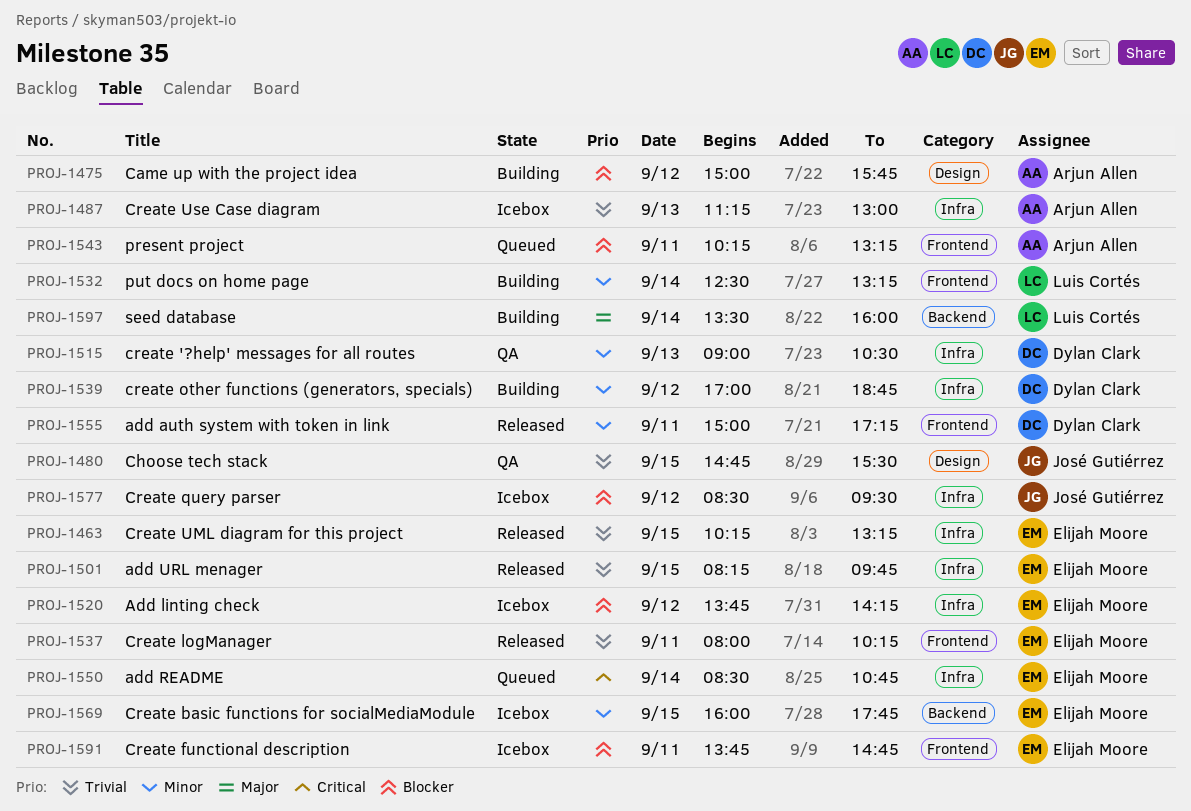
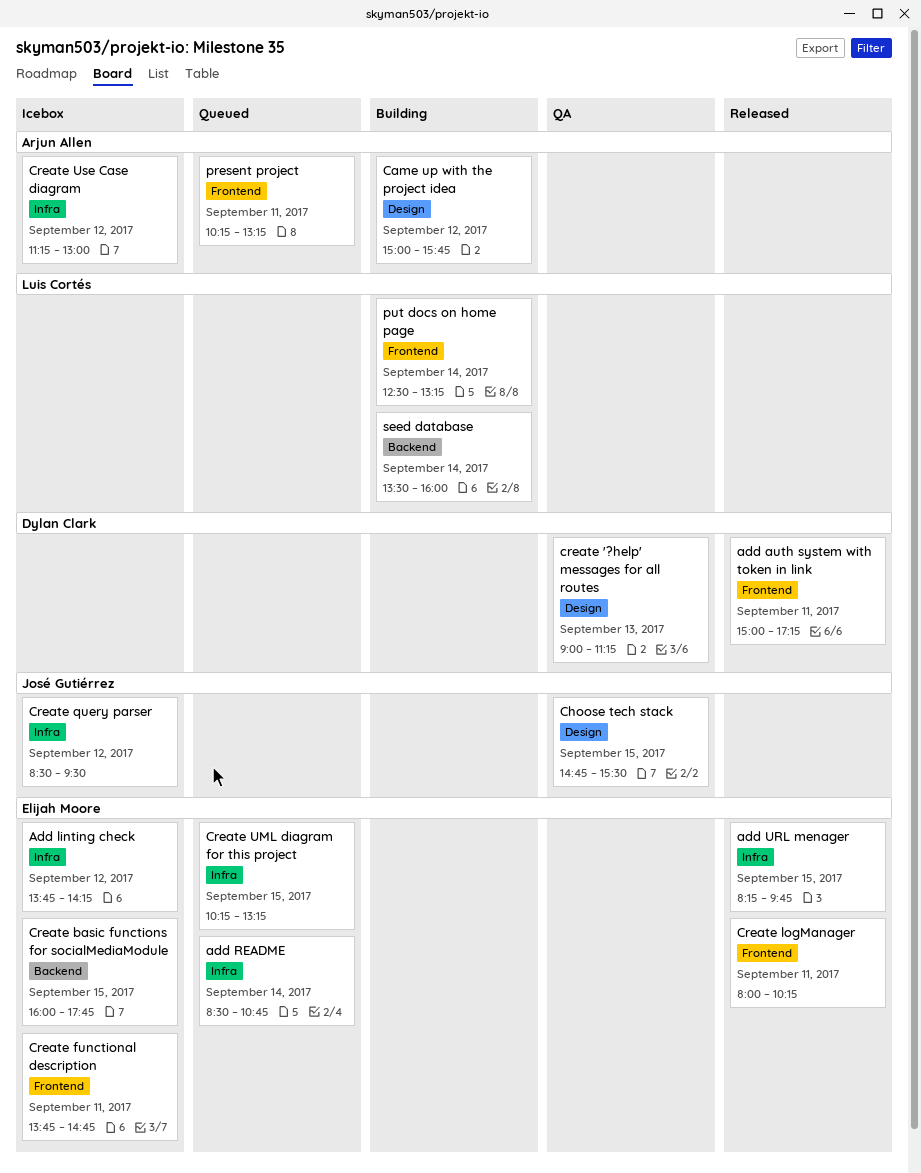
create '?help' messages for all routes, label: Infra -> Design
create '?help' messages for all routes, ends: 10:30 -> 11:15
create other functions (generators, specials): present -> none
Create UML diagram for this project, status: Released -> Queued
Create Use Case diagram, day: Sep 13 -> Sep 12

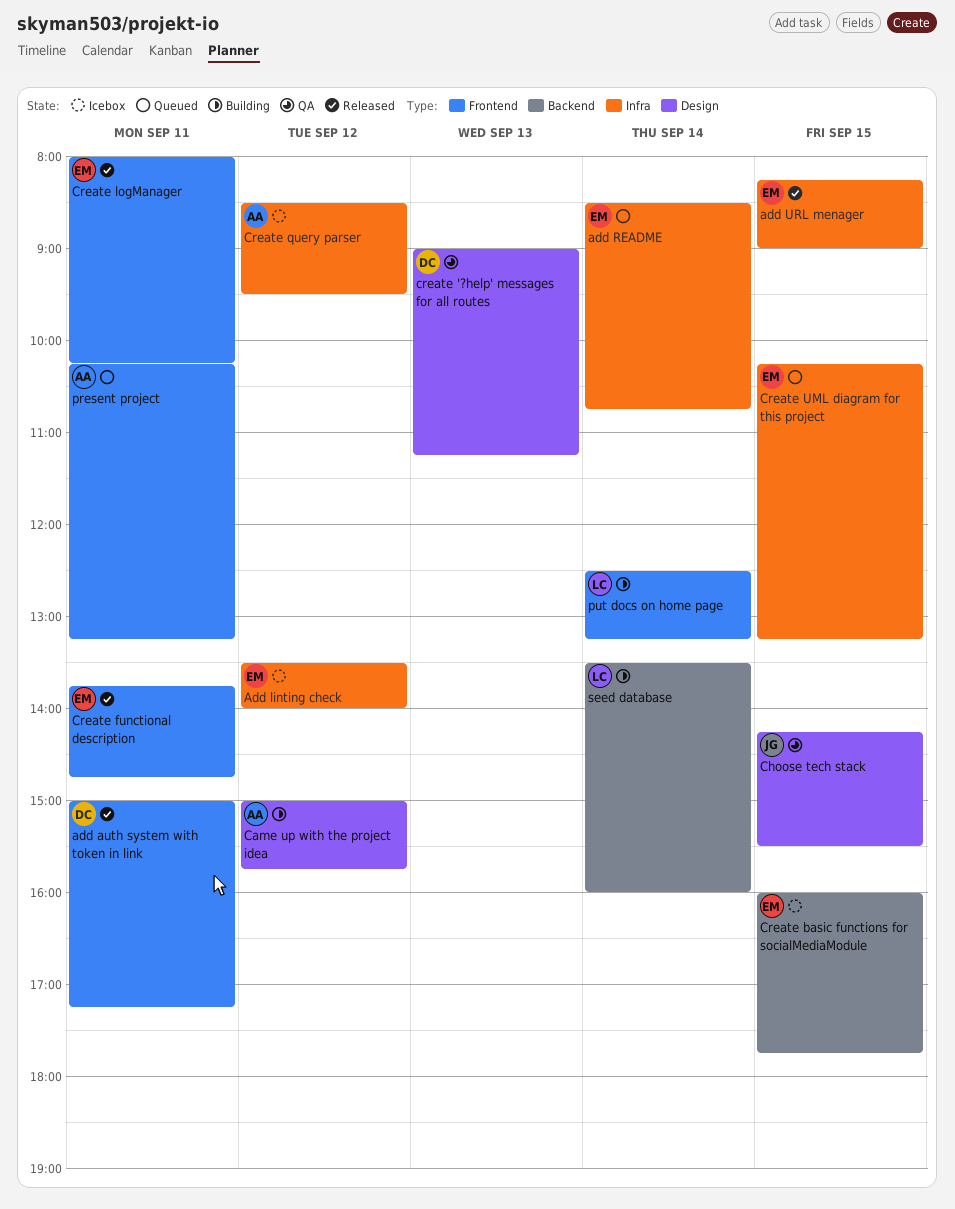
Add linting check, begins: 13:45 -> 13:30
Add linting check, ends: 14:15 -> 14:00
add URL menager, ends: 09:45 -> 09:00
Choose tech stack, begins: 14:45 -> 14:15
Create functional description, status: Icebox -> Released
Create query parser, owner: José Gutiérrez -> Arjun Allen
Create Use Case diagram: present -> none

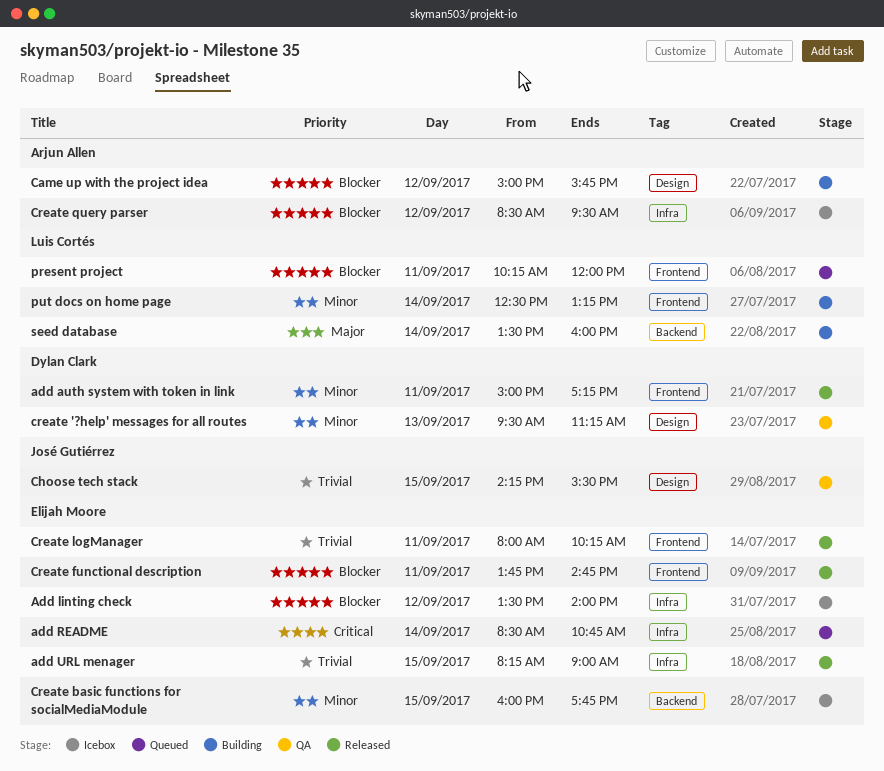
create '?help' messages for all routes, begins: 09:00 -> 09:30
Create UML diagram for this project: present -> none
present project, owner: Arjun Allen -> Luis Cortés
present project, ends: 13:15 -> 12:00

